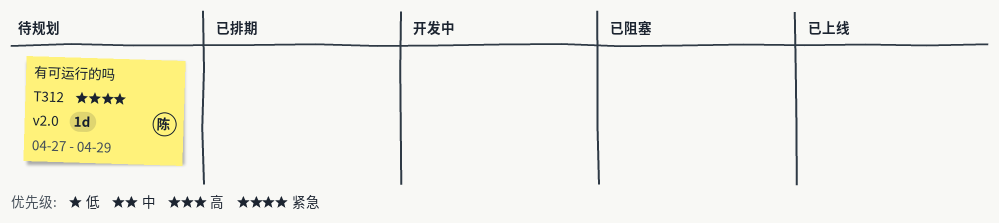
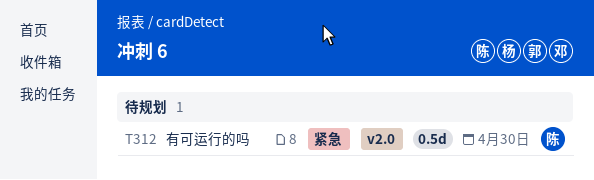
T312, estimate: 1d -> 0.5d
T312, due: Apr 29 -> Apr 30

